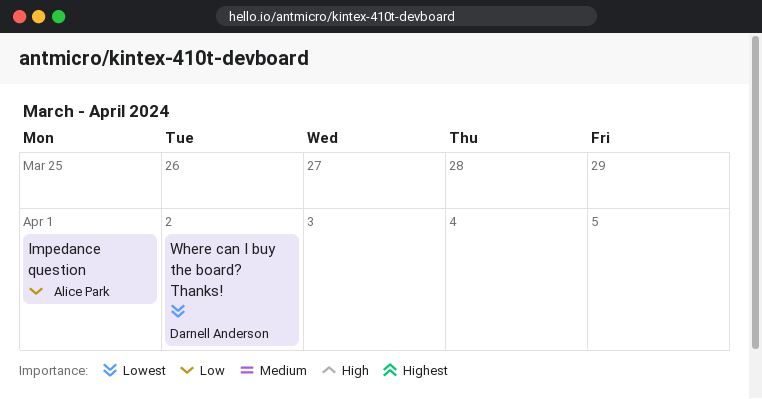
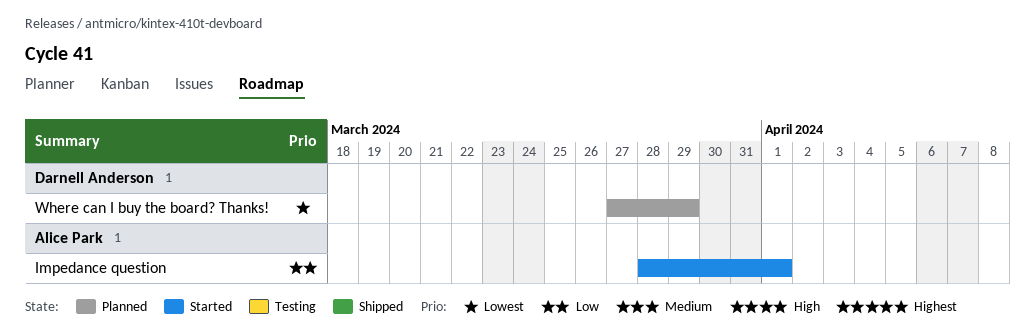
Where can I buy the board? Thanks!, due: Apr 2 -> Mar 29

